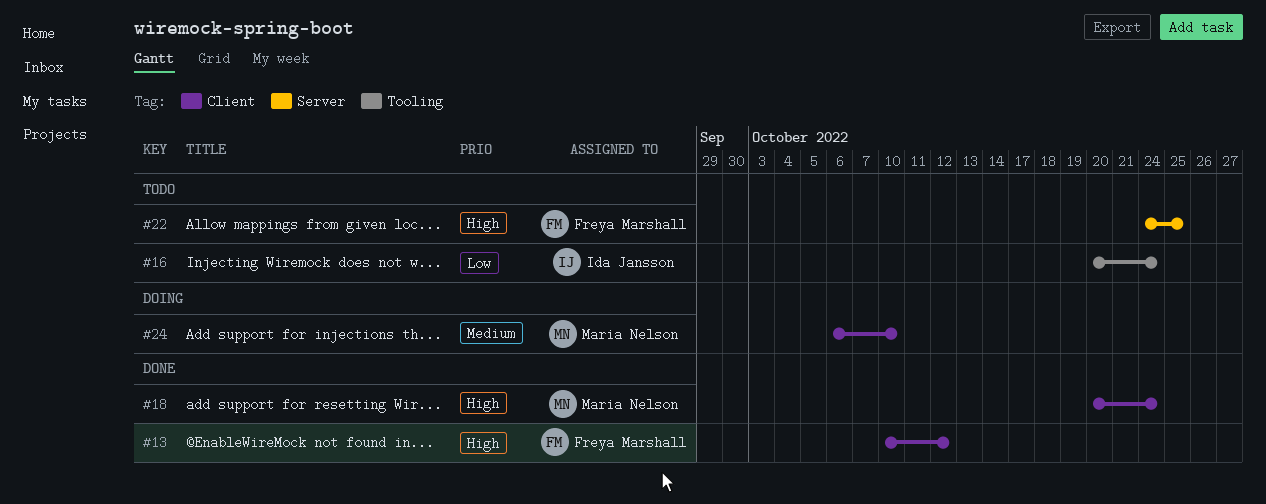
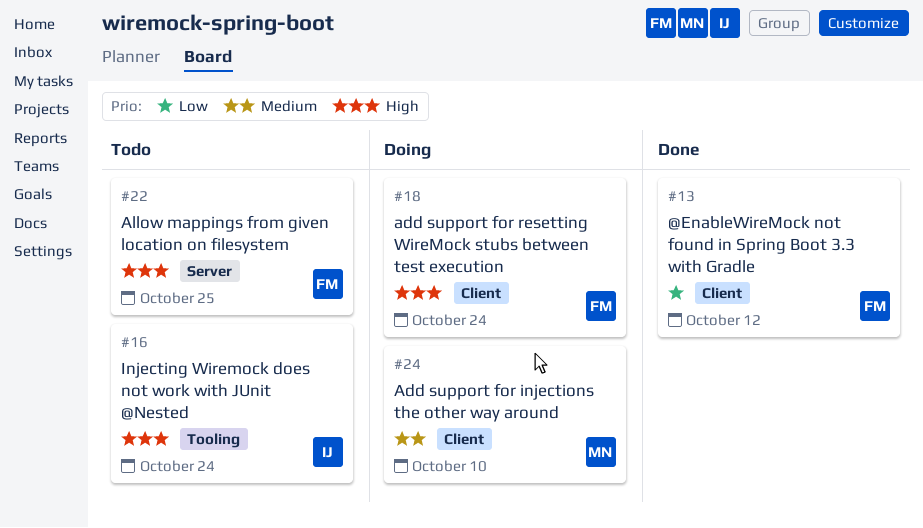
#13, priority: High -> Low
#16, priority: Low -> High
#18, status: Done -> Doing
#18, owner: Maria Nelson -> Freya Marshall

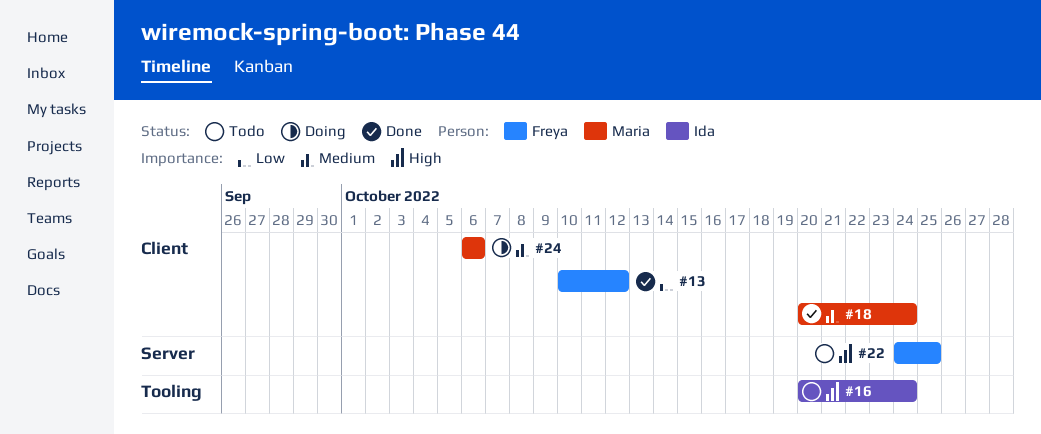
#18, status: Doing -> Done
#18, owner: Freya -> Maria
#18, priority: High -> Medium
#24, due: Oct 10 -> Oct 6

